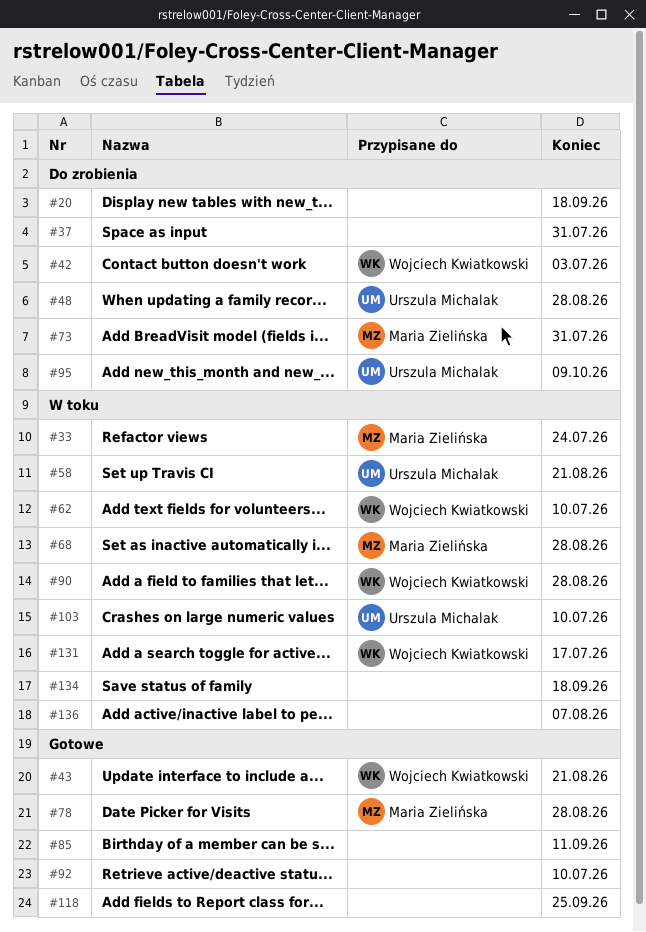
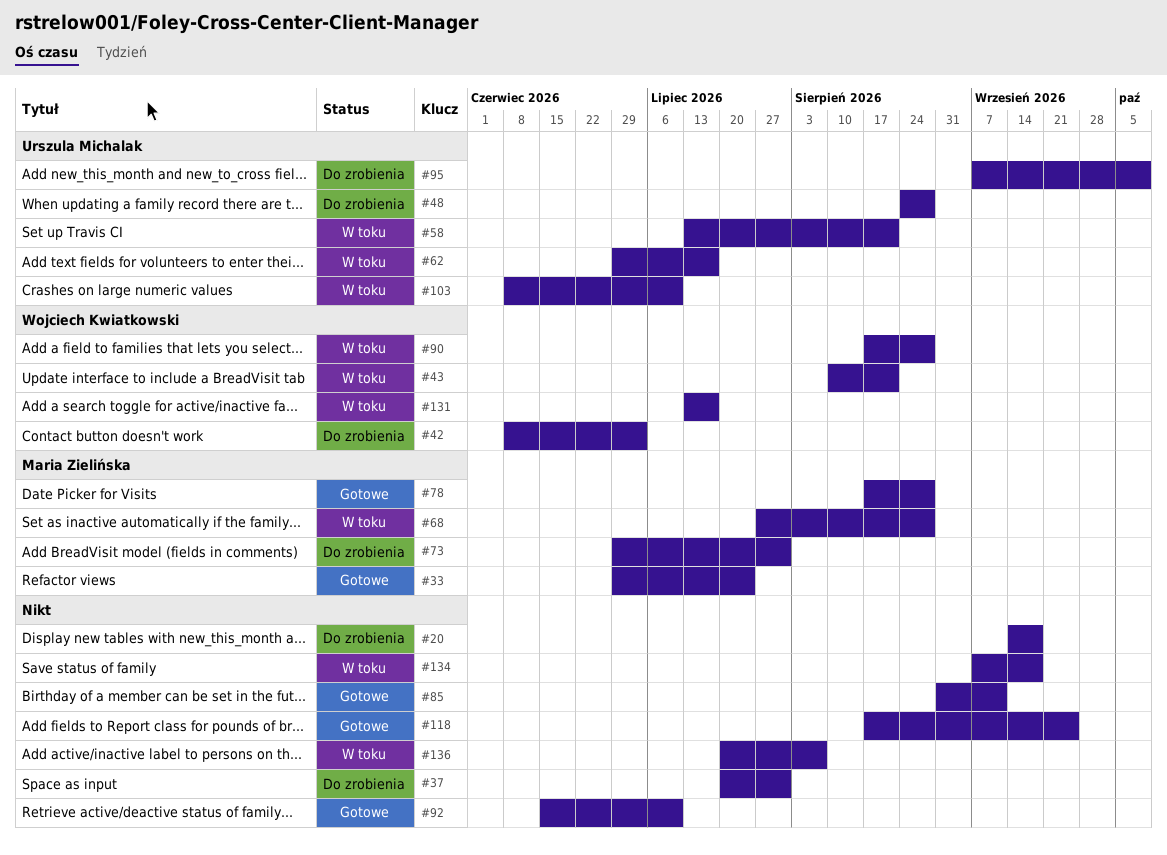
#33, status: W toku -> Gotowe
#43, status: Gotowe -> W toku
#62, owner: Wojciech Kwiatkowski -> Urszula Michalak
#62, due: Jul 10 -> Jul 17

